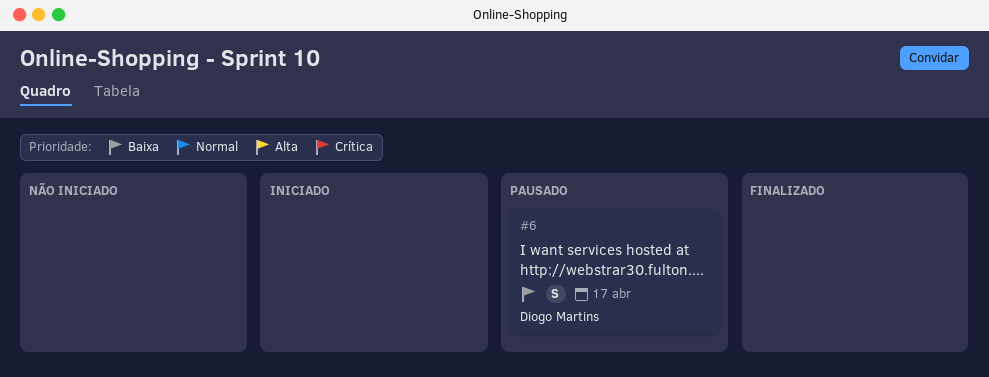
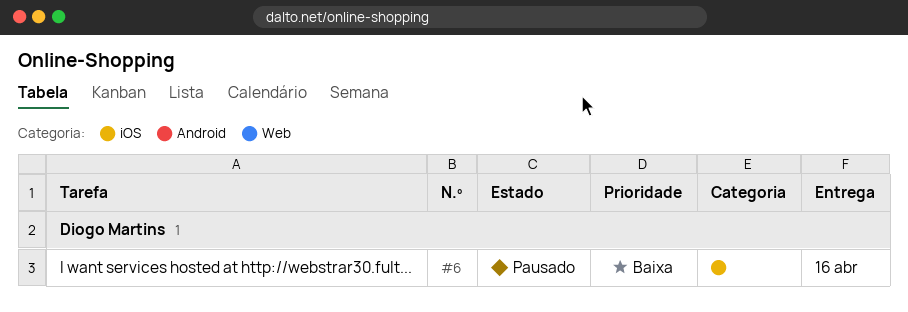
#6, due: Apr 17 -> Apr 16

